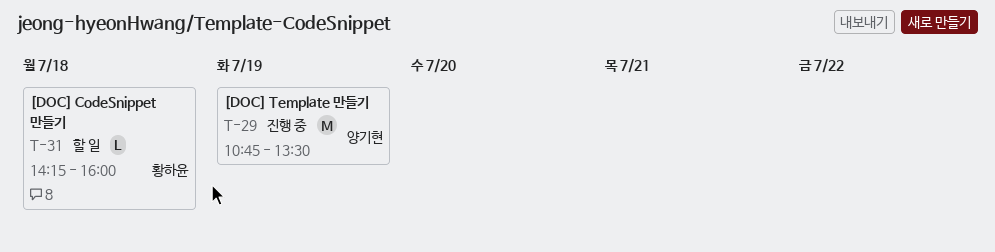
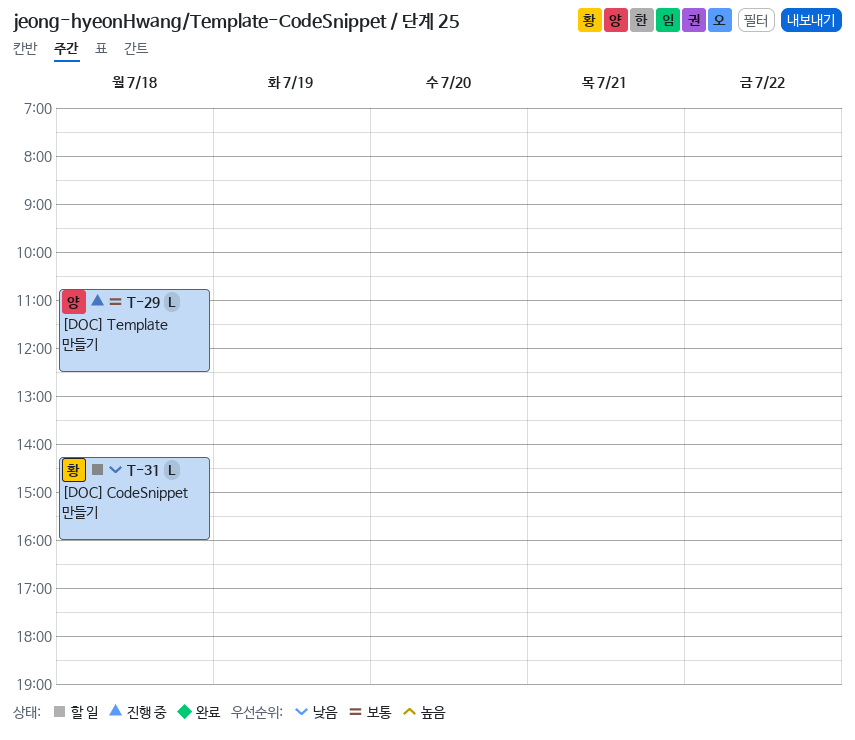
T-29, estimate: M -> L
T-29, day: Jul 19 -> Jul 18
T-29, ends: 13:30 -> 12:30

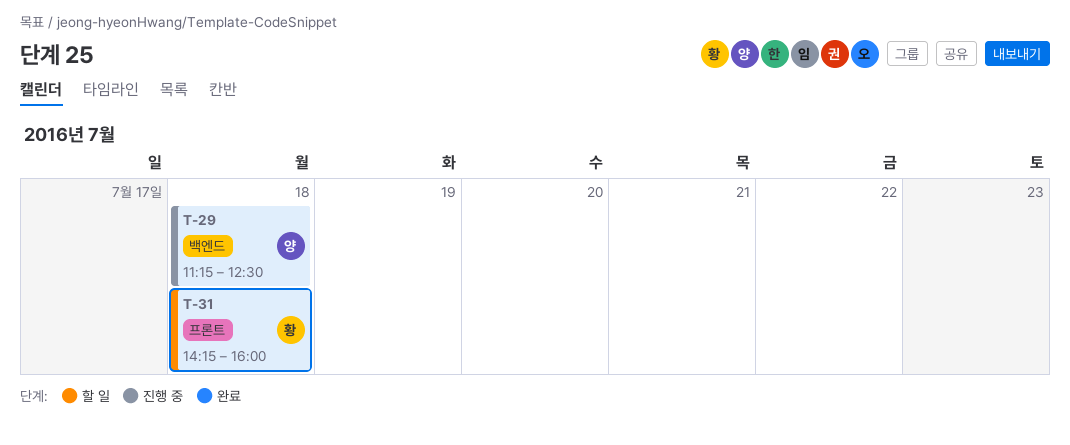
T-29, begins: 10:45 -> 11:15

